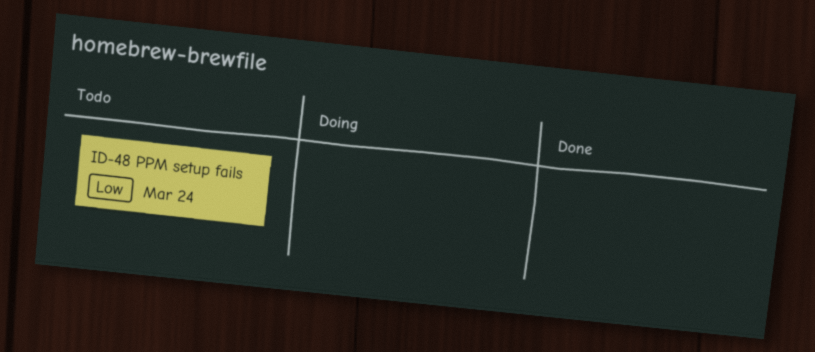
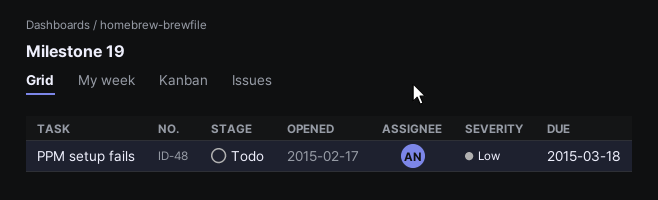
ID-48, due: Mar 24 -> Mar 18

